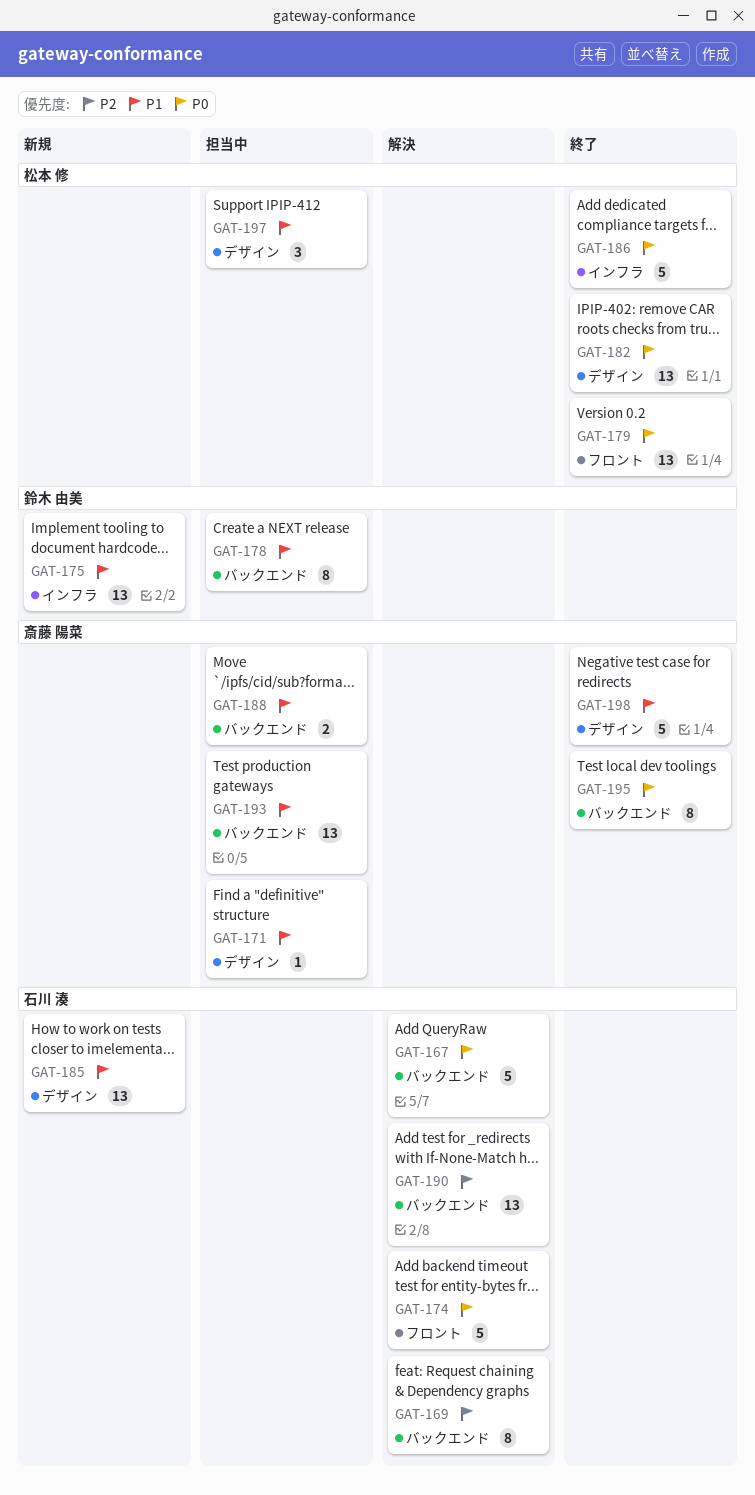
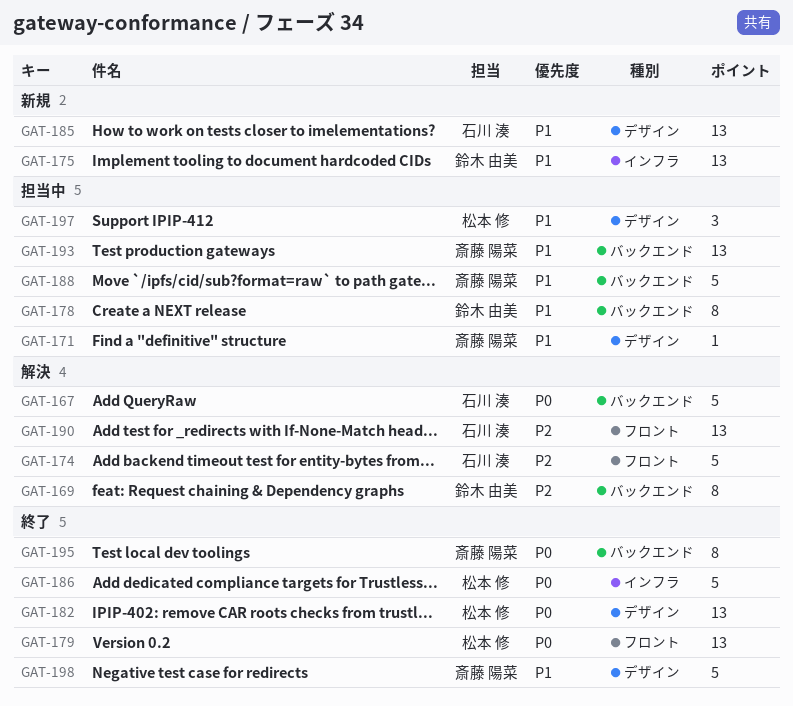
GAT-169, owner: 石川 湊 -> 鈴木 由美
GAT-174, priority: P0 -> P2
GAT-188, estimate: 2 -> 5
GAT-190, label: バックエンド -> フロント

